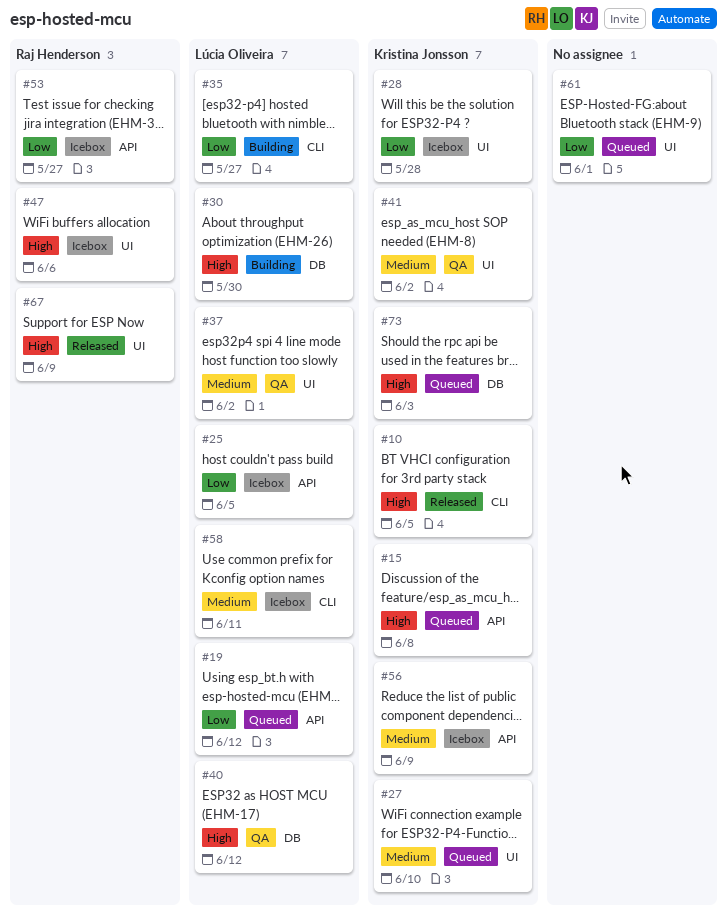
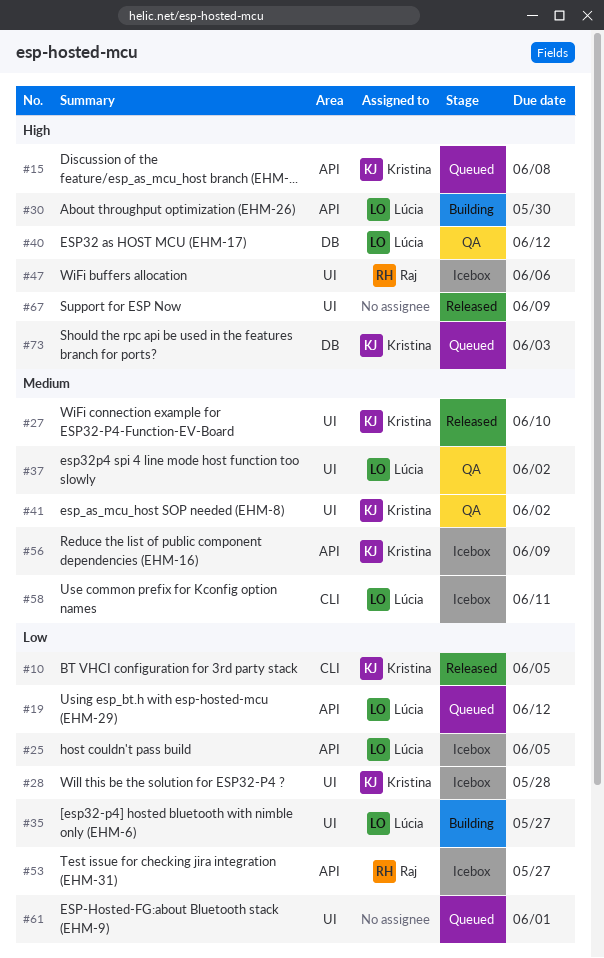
#10, priority: High -> Low
#27, status: Queued -> Released
#30, label: DB -> API
#35, label: CLI -> UI
#67, owner: Raj Henderson -> none

